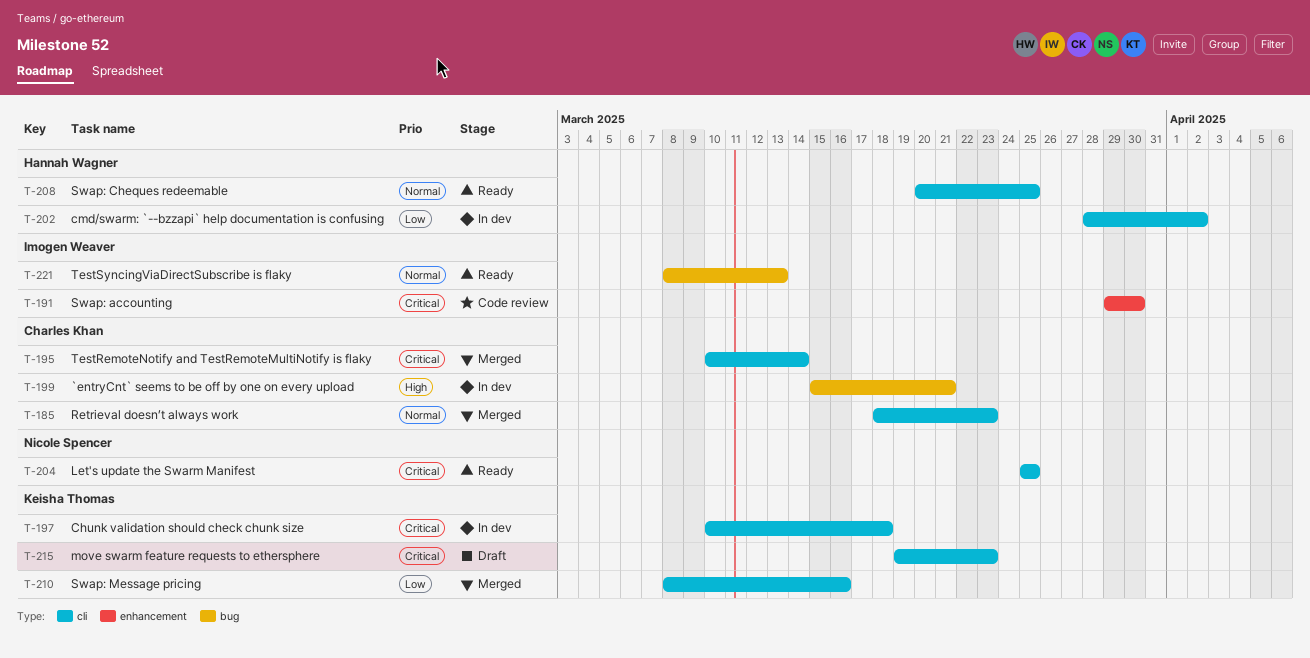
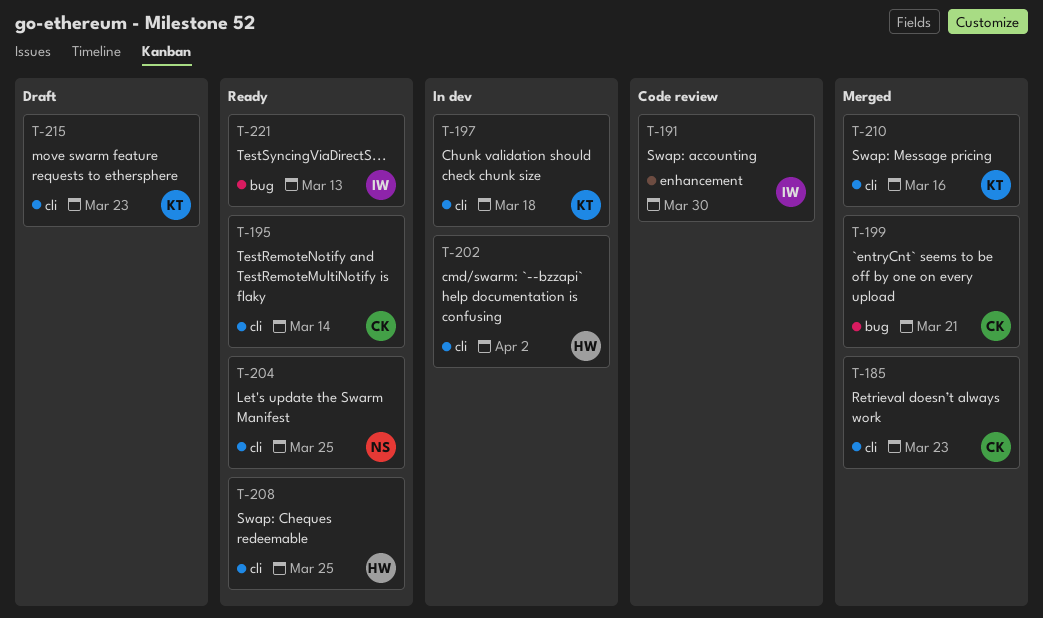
T-195, status: Merged -> Ready
T-199, status: In dev -> Merged

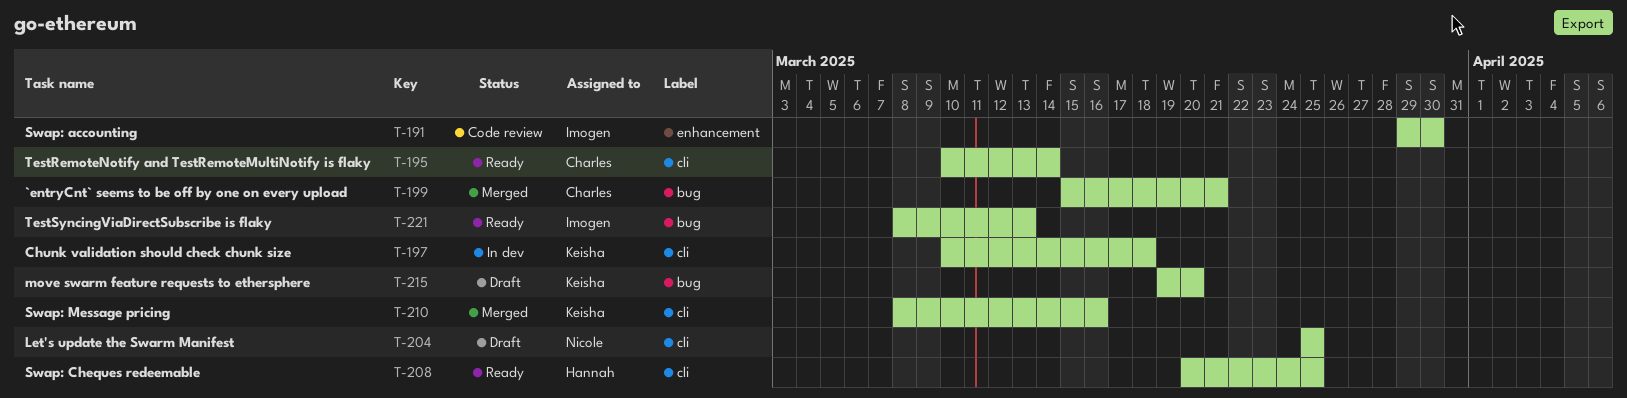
T-185: present -> none
T-202: present -> none
T-204, status: Ready -> Draft
T-215, label: cli -> bug
T-215, due: Mar 23 -> Mar 20

